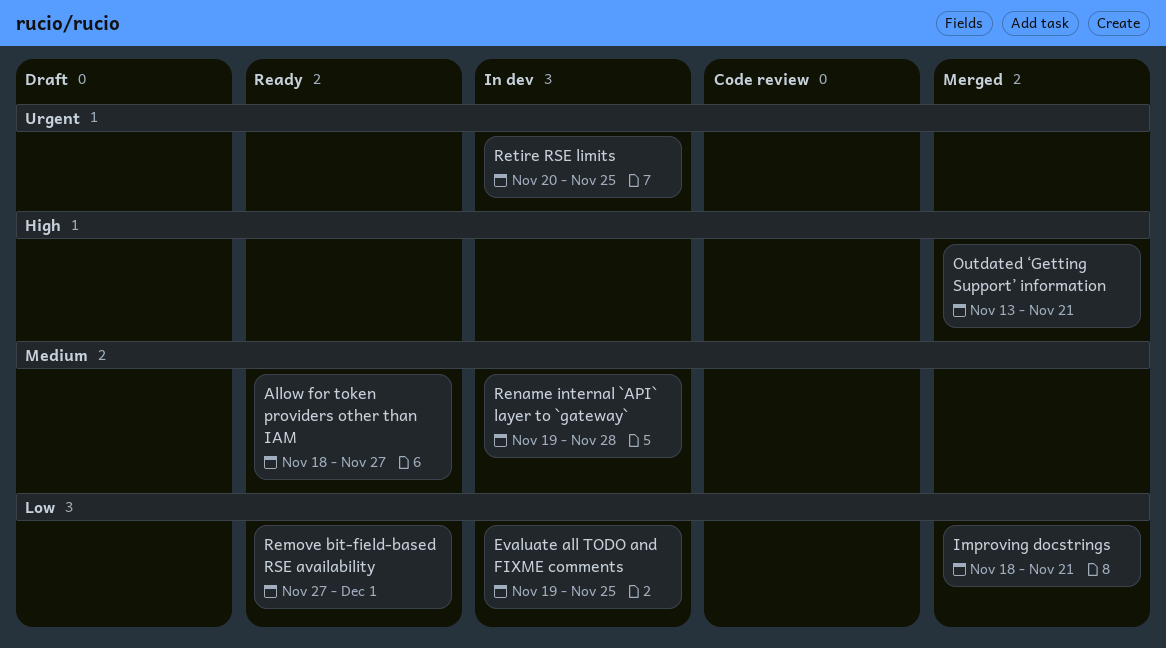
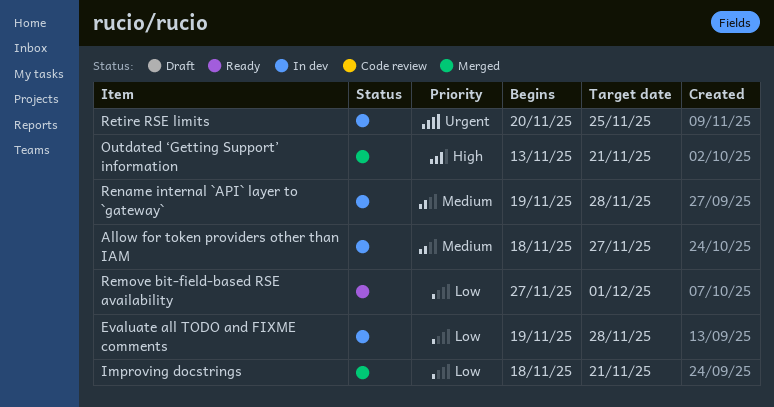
Allow for token providers other than IAM, status: Ready -> In dev
Evaluate all TODO and FIXME comments, due: Nov 25 -> Nov 28

